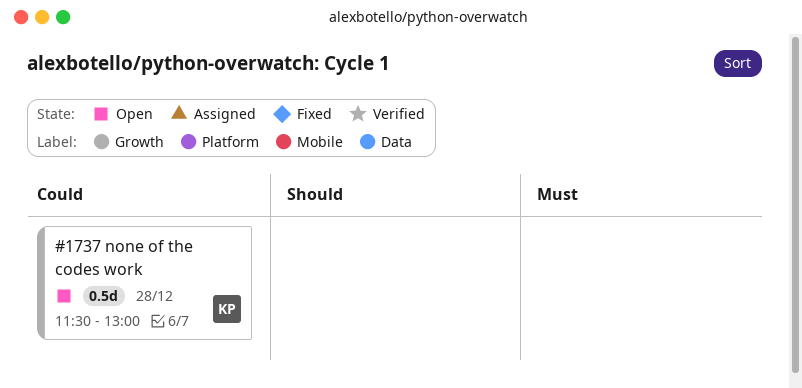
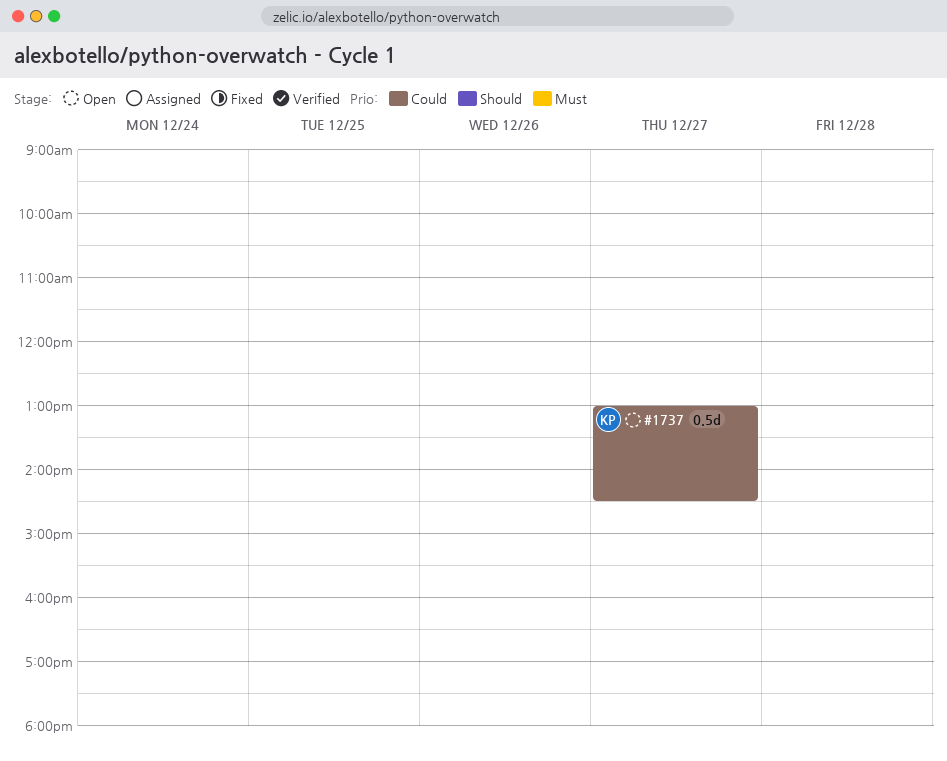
#1737, day: Dec 28 -> Dec 27
#1737, begins: 11:30 -> 13:00
#1737, ends: 13:00 -> 14:30

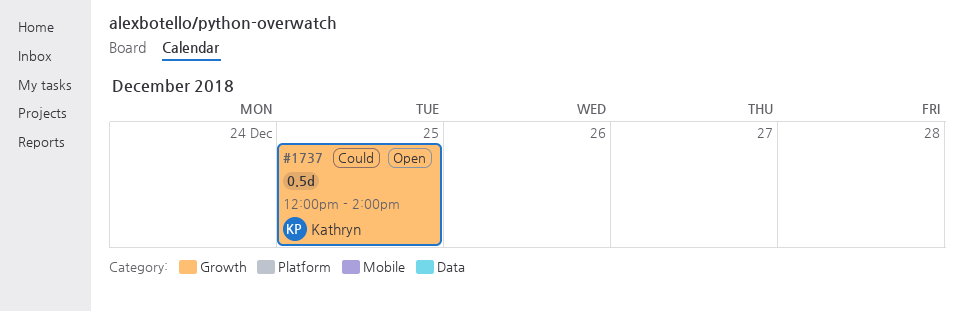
#1737, day: Dec 27 -> Dec 25
#1737, begins: 13:00 -> 12:00
#1737, ends: 14:30 -> 14:00

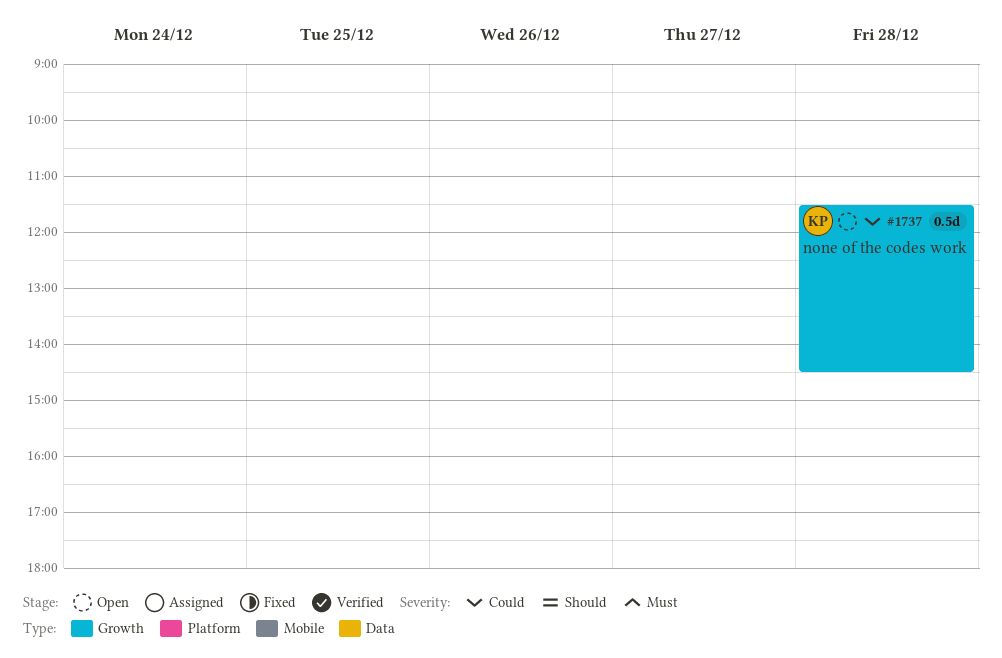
#1737, day: Dec 25 -> Dec 28
#1737, begins: 12:00 -> 11:30
#1737, ends: 14:00 -> 14:30

